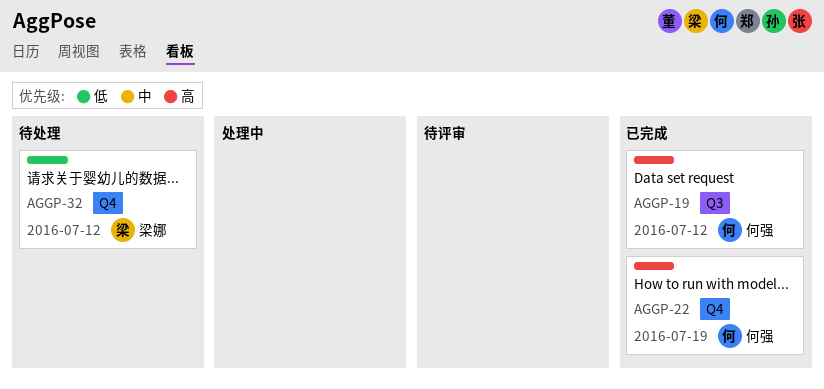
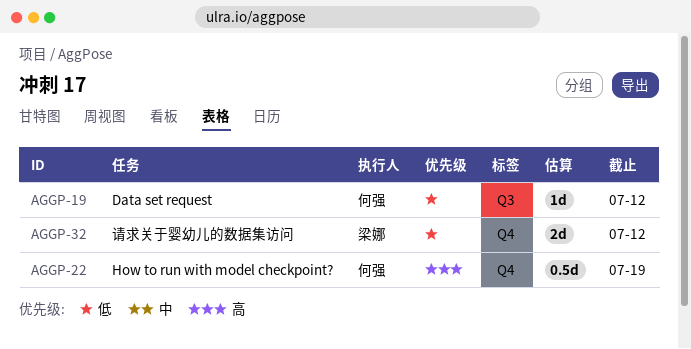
AGGP-19, priority: 高 -> 低

